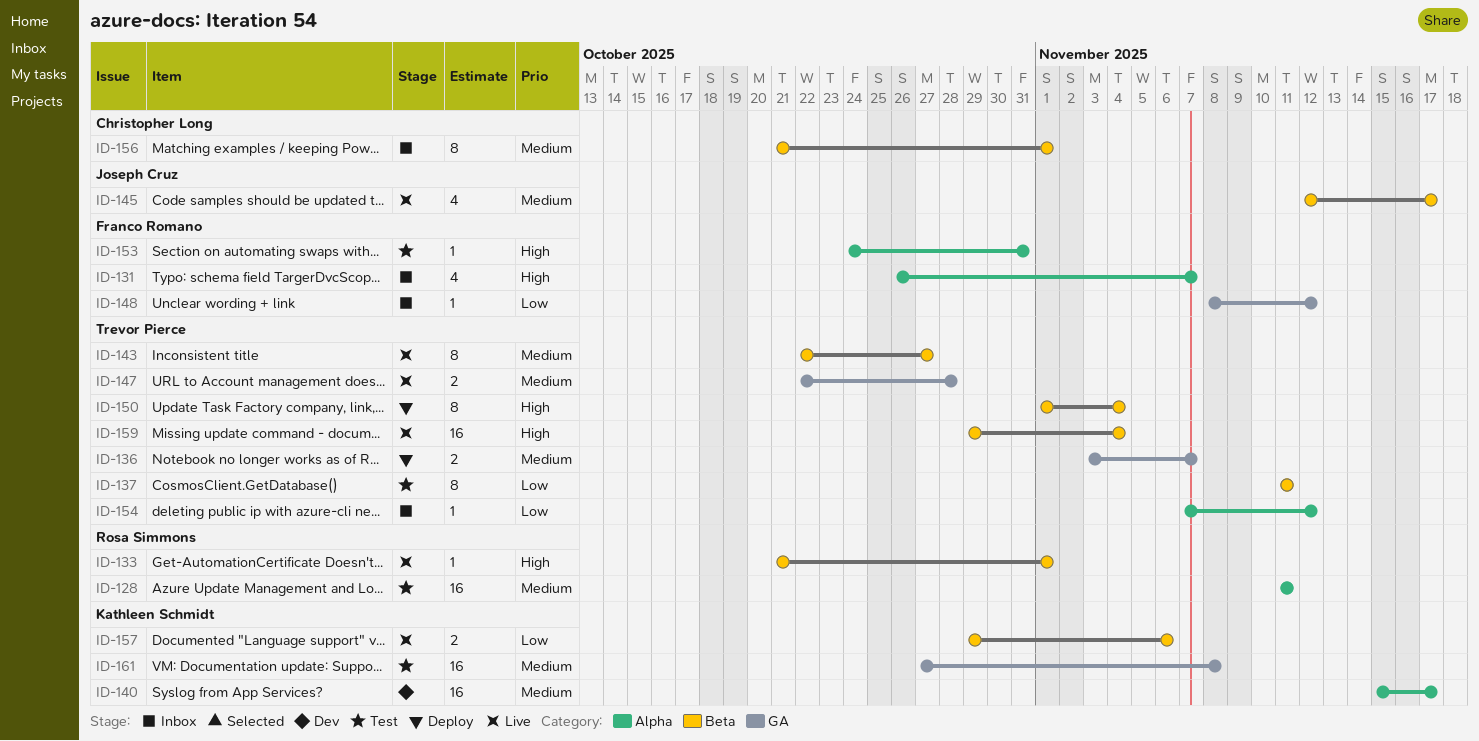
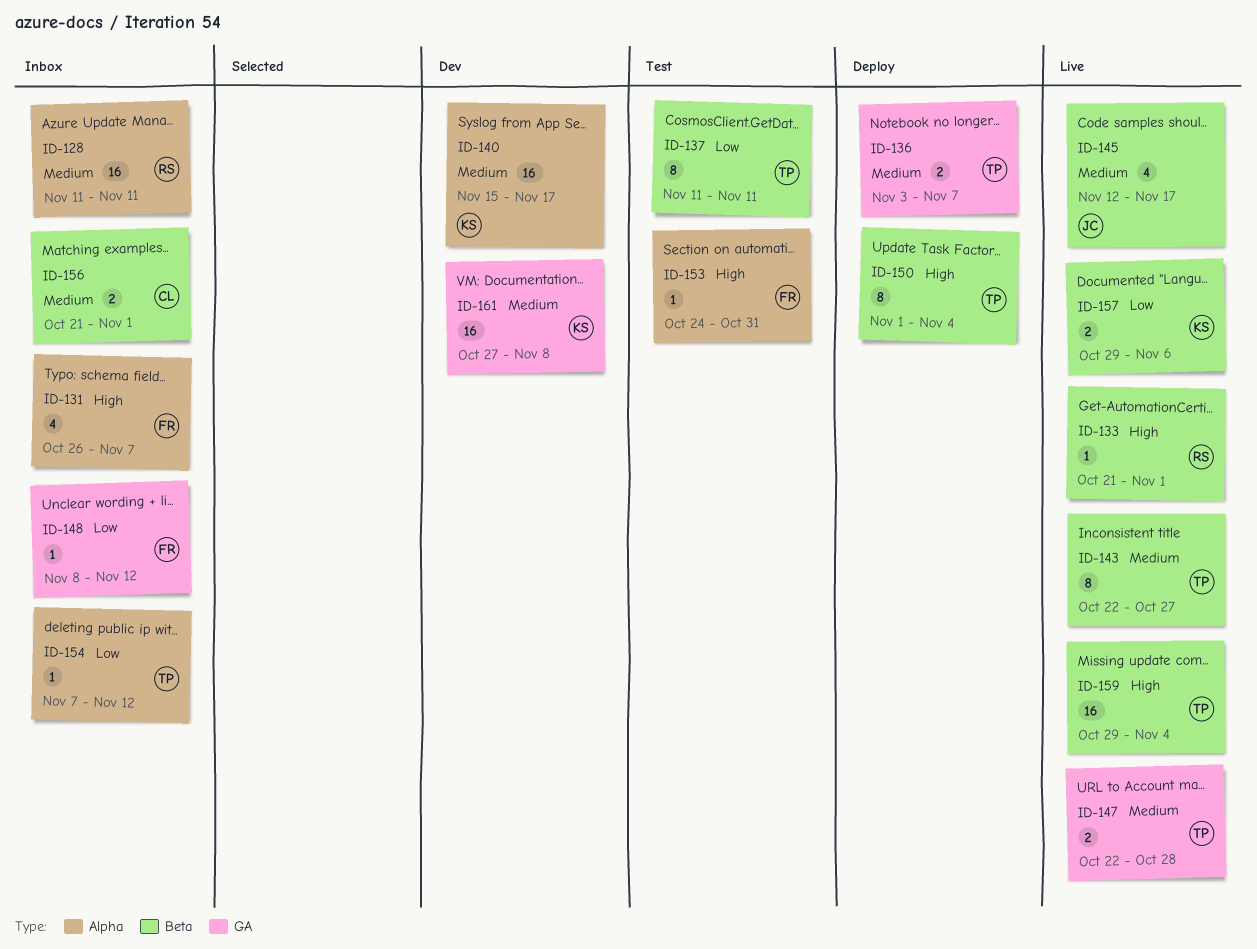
ID-128, status: Test -> Inbox
ID-156, estimate: 8 -> 2
ID-161, status: Test -> Dev

